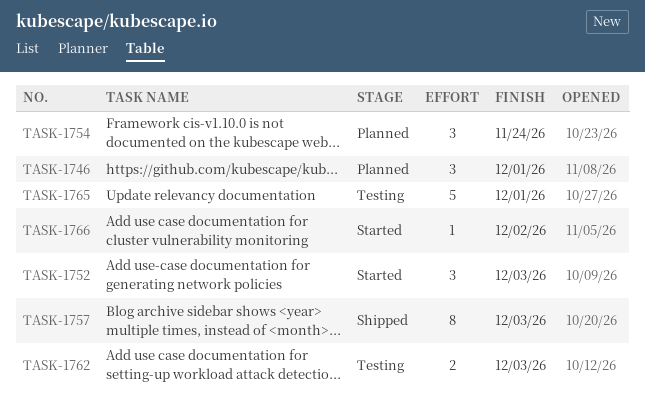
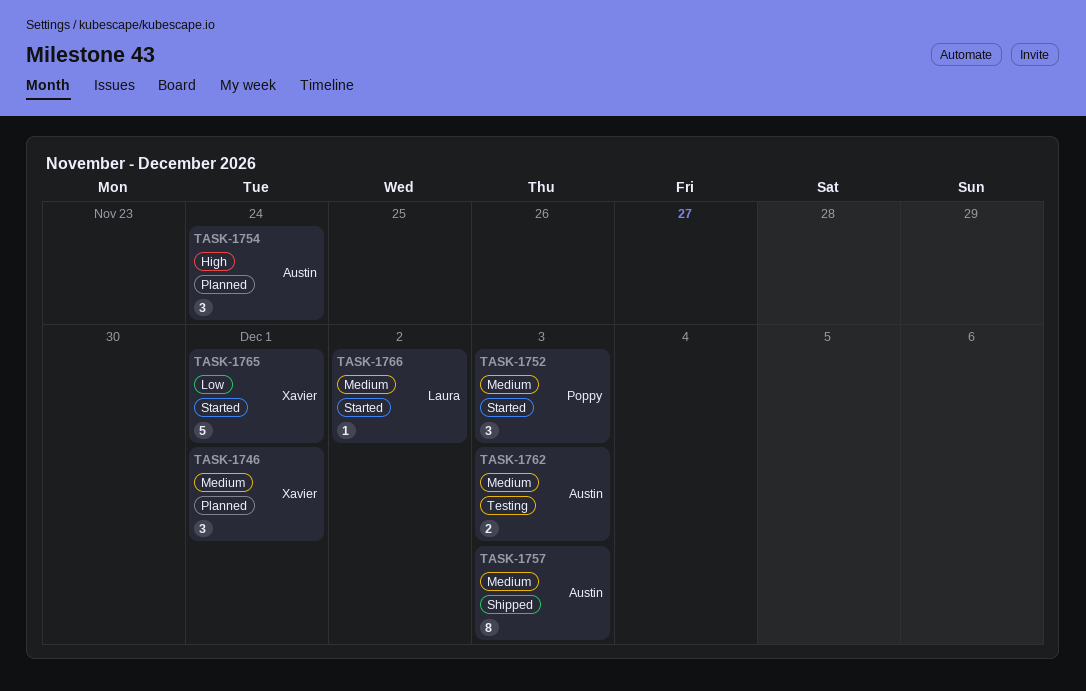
TASK-1765, status: Testing -> Started

